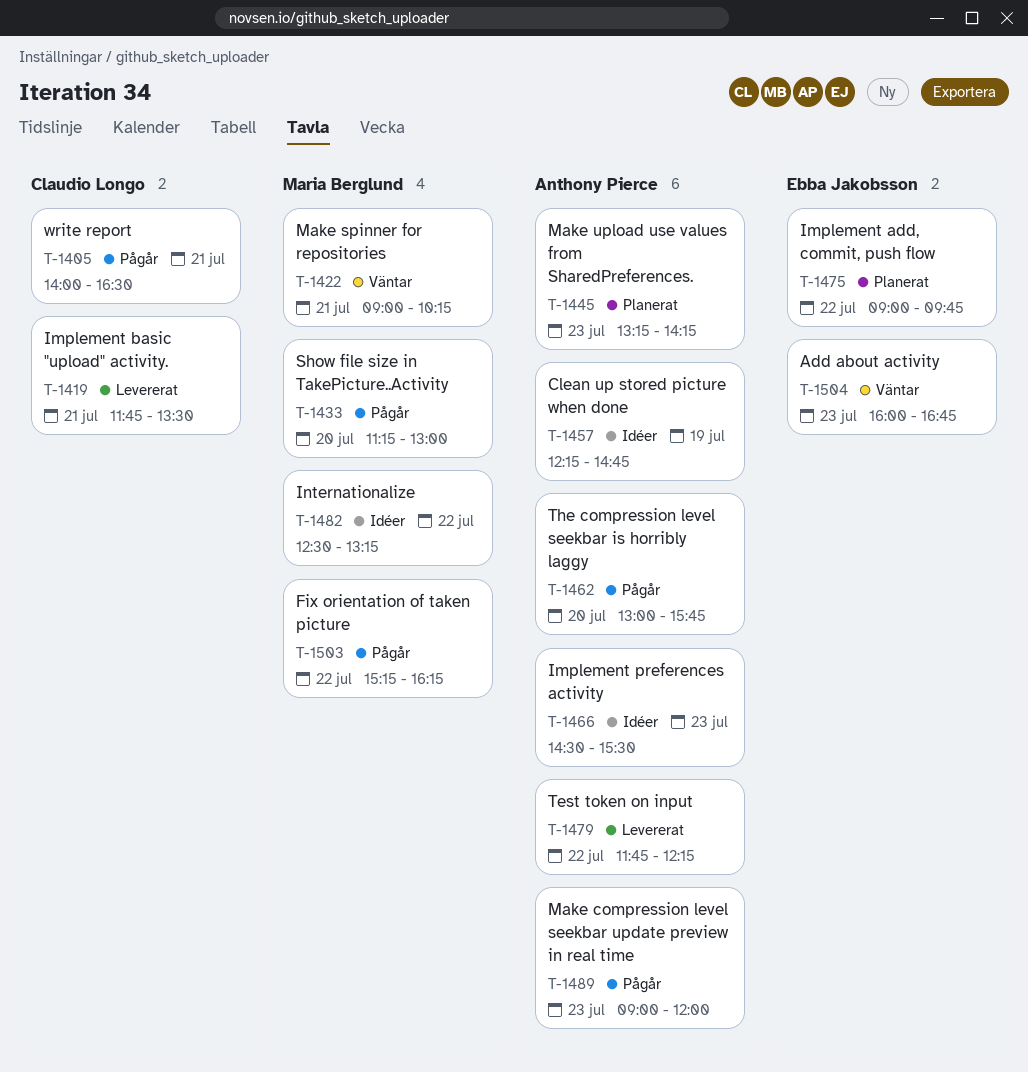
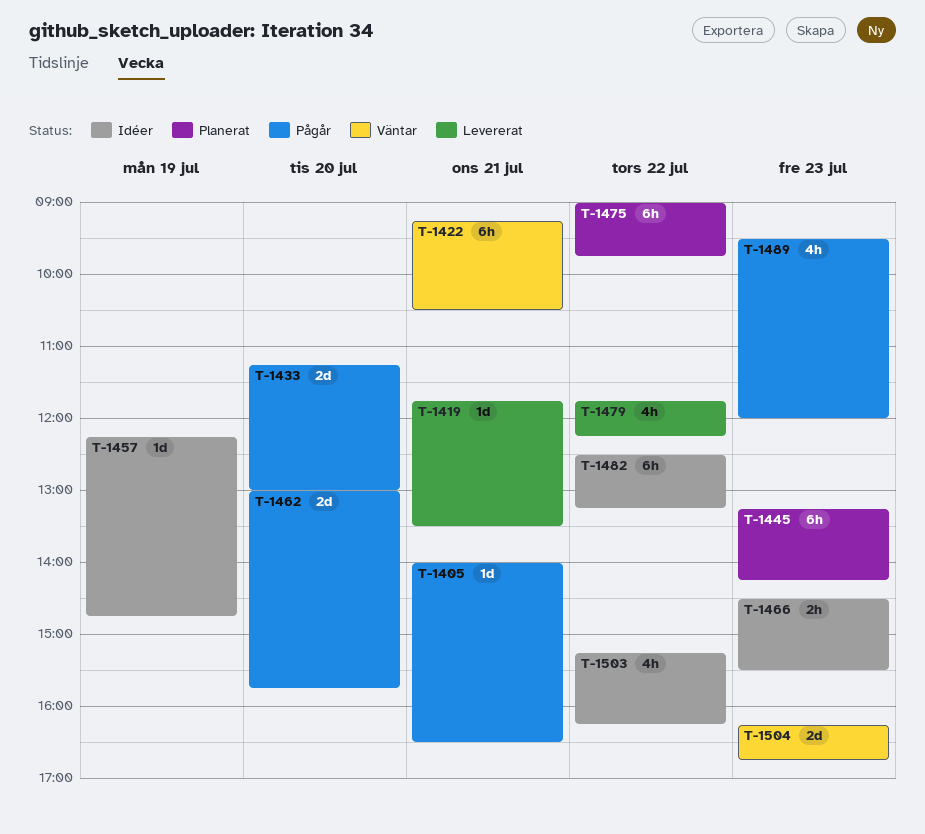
T-1422, begins: 09:00 -> 09:15
T-1422, ends: 10:15 -> 10:30
T-1489, begins: 09:00 -> 09:30
T-1503, status: Pågår -> Idéer
T-1504, begins: 16:00 -> 16:15

